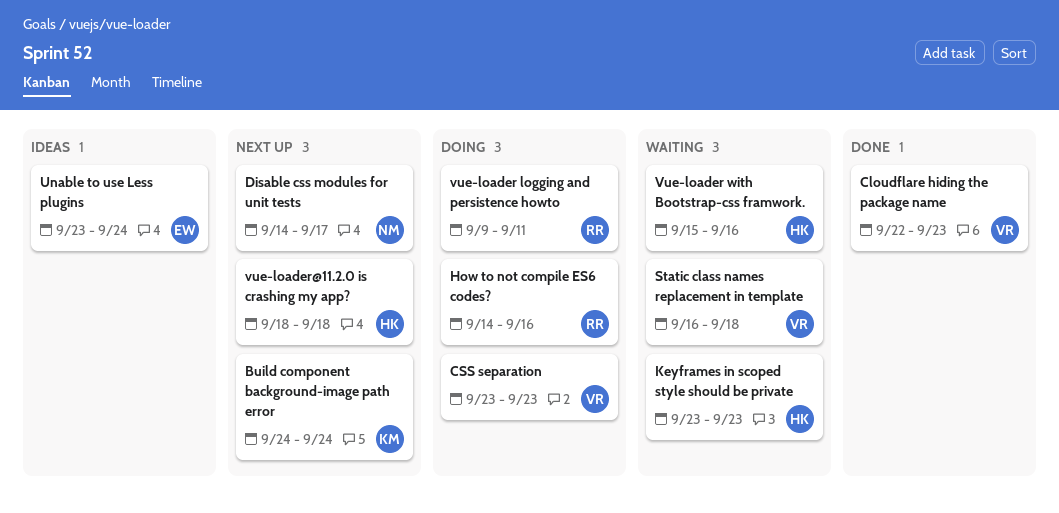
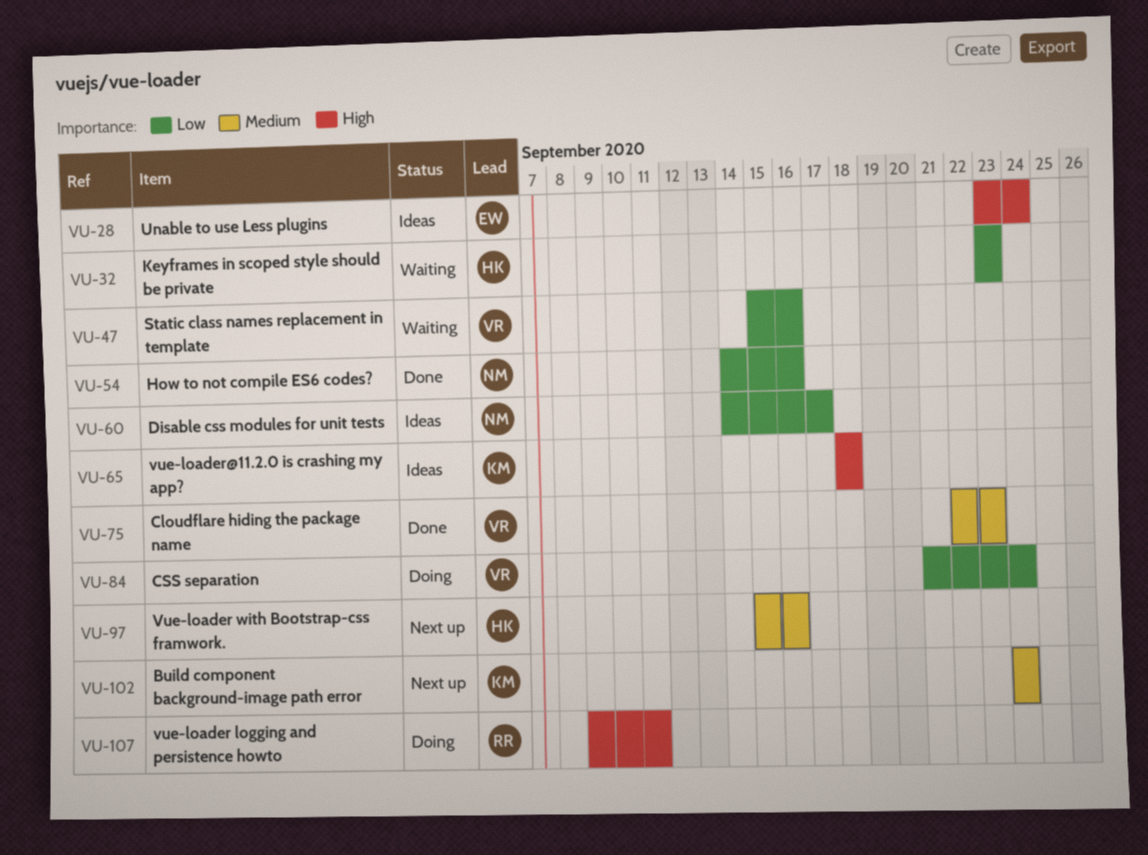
CSS separation, start: Sep 23 -> Sep 21
CSS separation, due: Sep 23 -> Sep 24
Disable css modules for unit tests, status: Next up -> Ideas
How to not compile ES6 codes?, status: Doing -> Done
How to not compile ES6 codes?, owner: RR -> NM
Static class names replacement in template, start: Sep 16 -> Sep 15
Static class names replacement in template, due: Sep 18 -> Sep 16
Vue-loader with Bootstrap-css framwork., status: Waiting -> Next up
vue-loader@11.2.0 is crashing my app?, status: Next up -> Ideas
vue-loader@11.2.0 is crashing my app?, owner: HK -> KM

